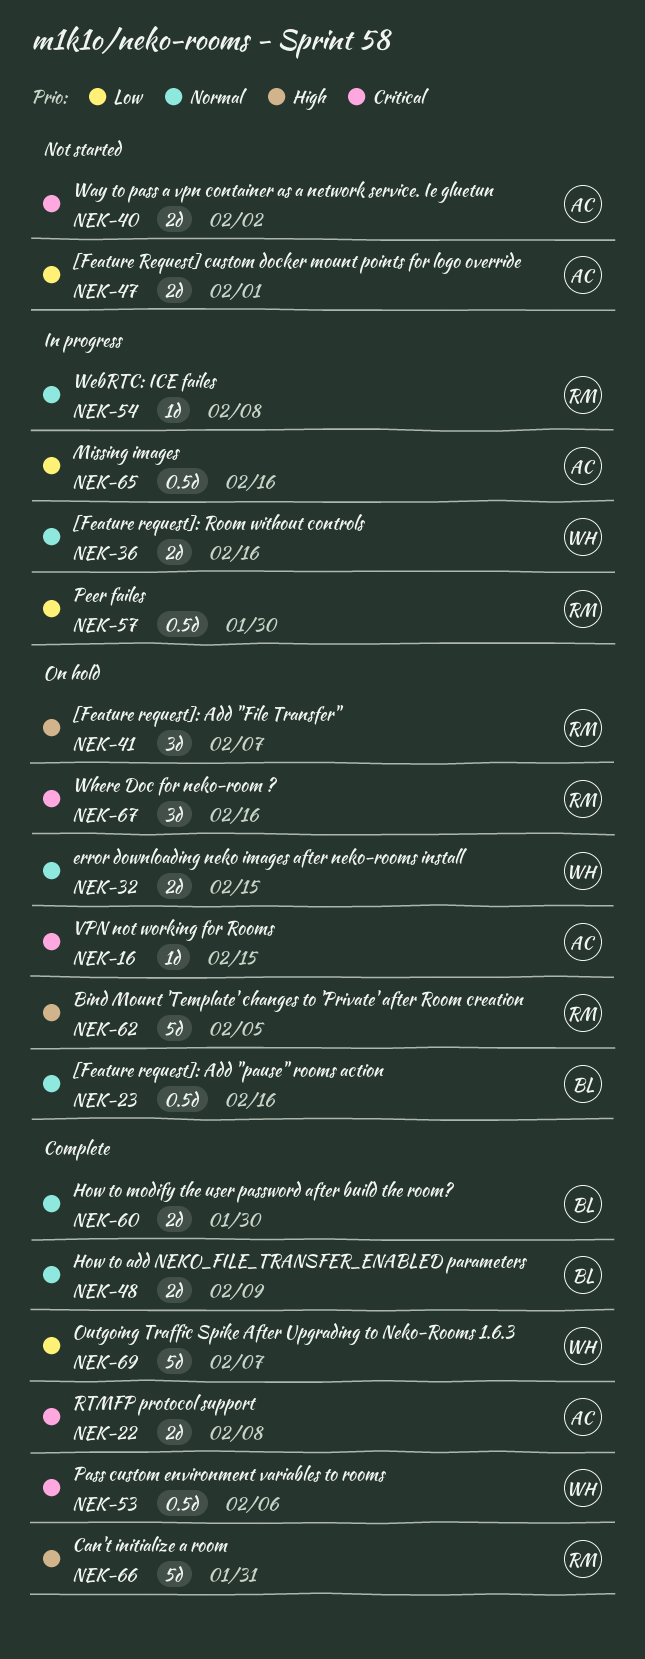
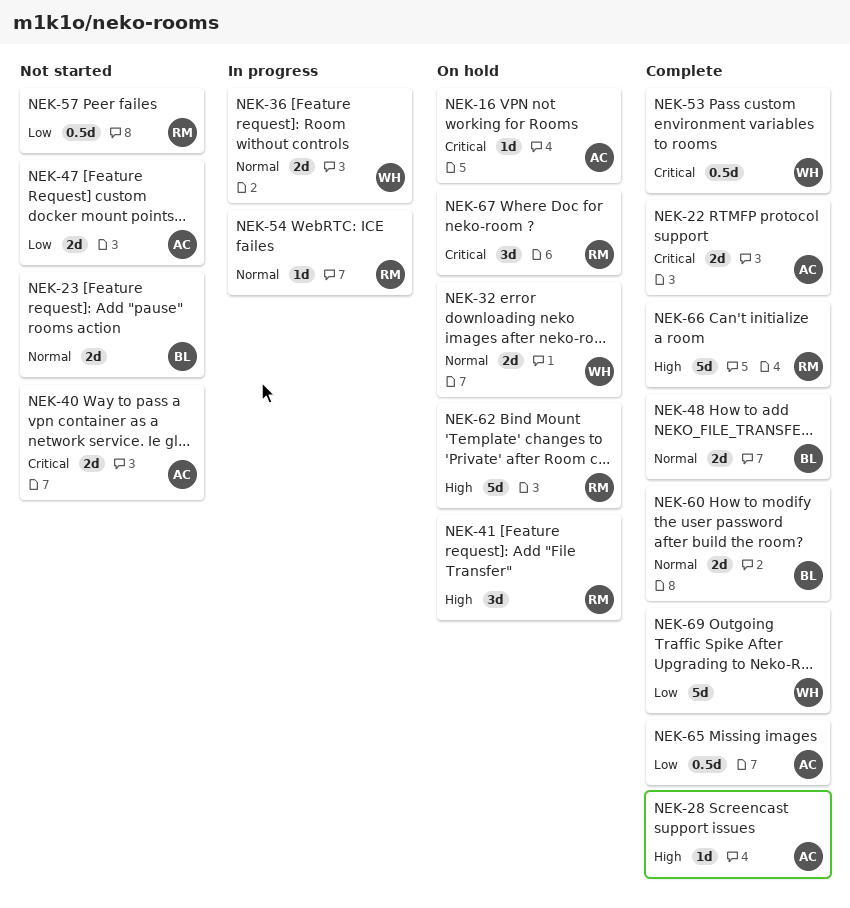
NEK-23, status: On hold -> Not started
NEK-23, estimate: 0.5d -> 2d
NEK-28: none -> present
NEK-57, status: In progress -> Not started
NEK-65, status: In progress -> Complete

